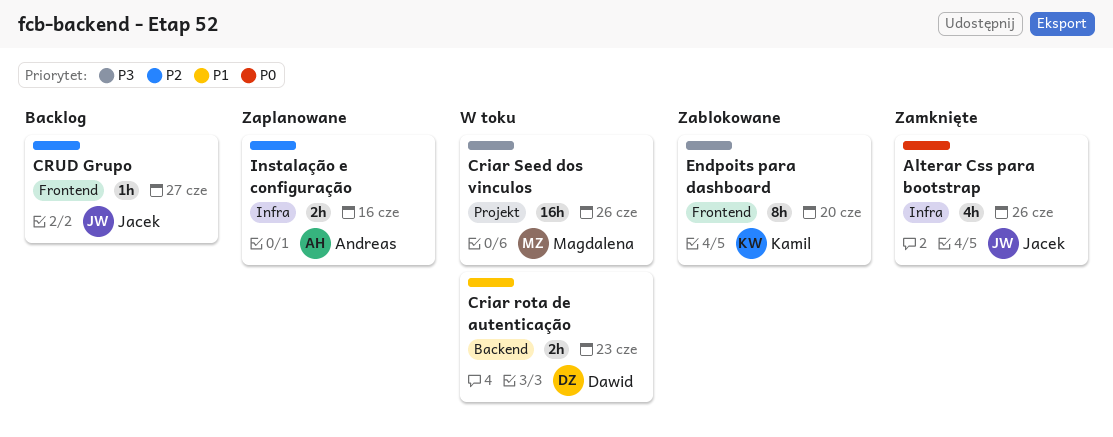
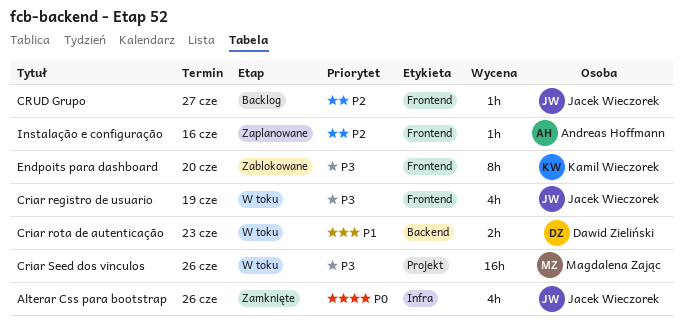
Criar registro de usuario: none -> present
Instalação e configuração, label: Infra -> Frontend
Instalação e configuração, estimate: 2h -> 1h

